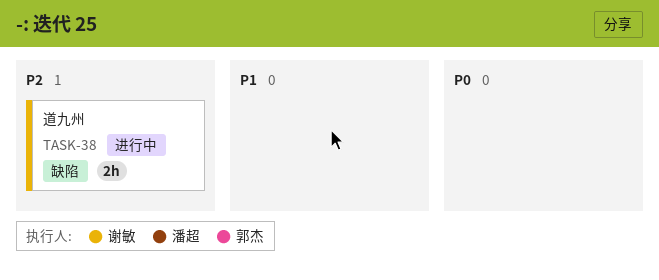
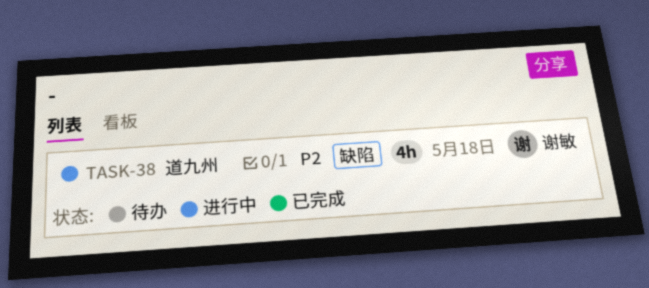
TASK-38, estimate: 2h -> 4h

